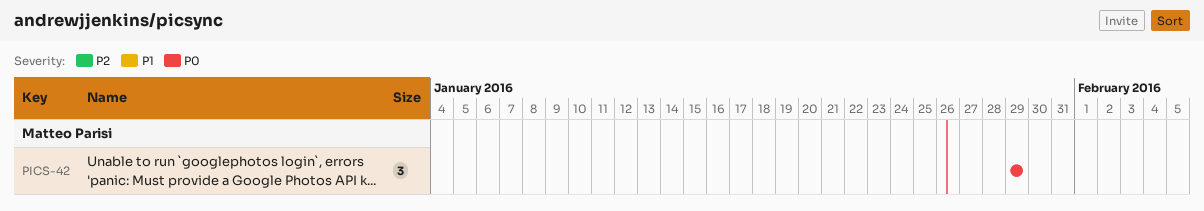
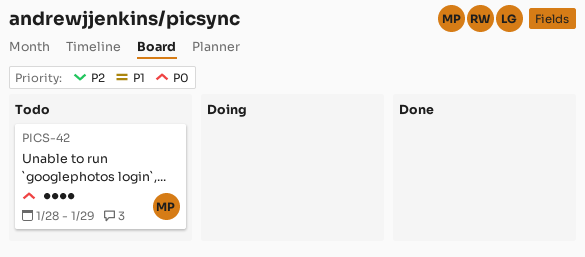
PICS-42, estimate: 3 -> 4
PICS-42, start: Jan 29 -> Jan 28

